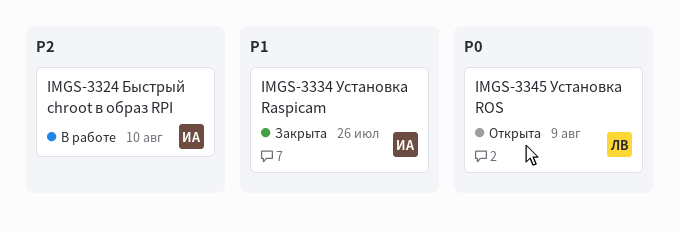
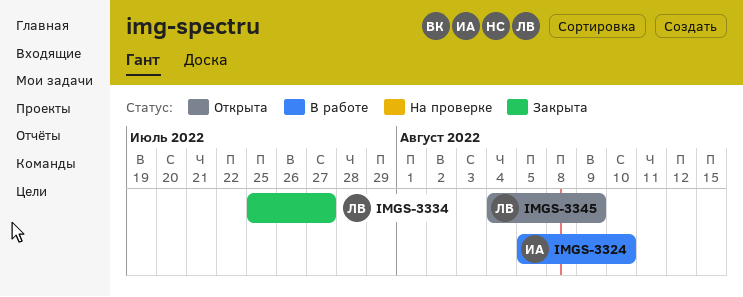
IMGS-3334, owner: ИА -> ЛВ
IMGS-3334, due: Jul 26 -> Jul 27

